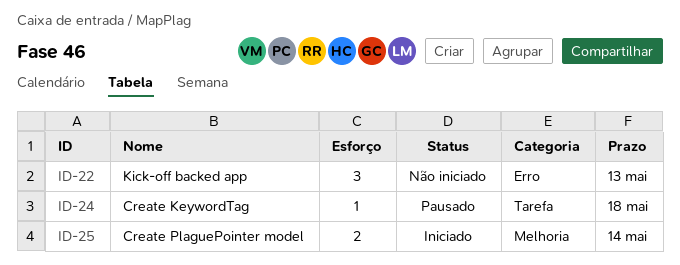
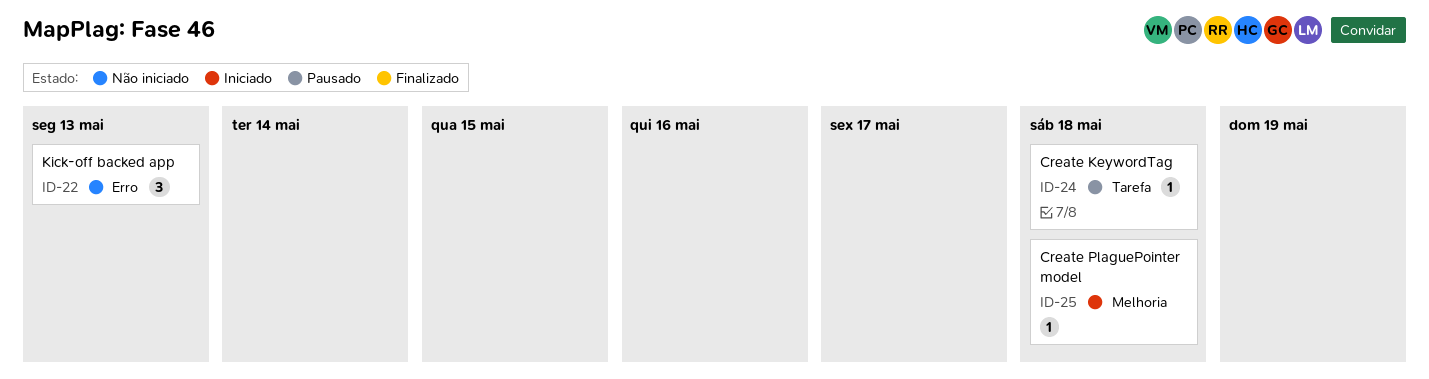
ID-25, estimate: 2 -> 1
ID-25, due: May 14 -> May 18

